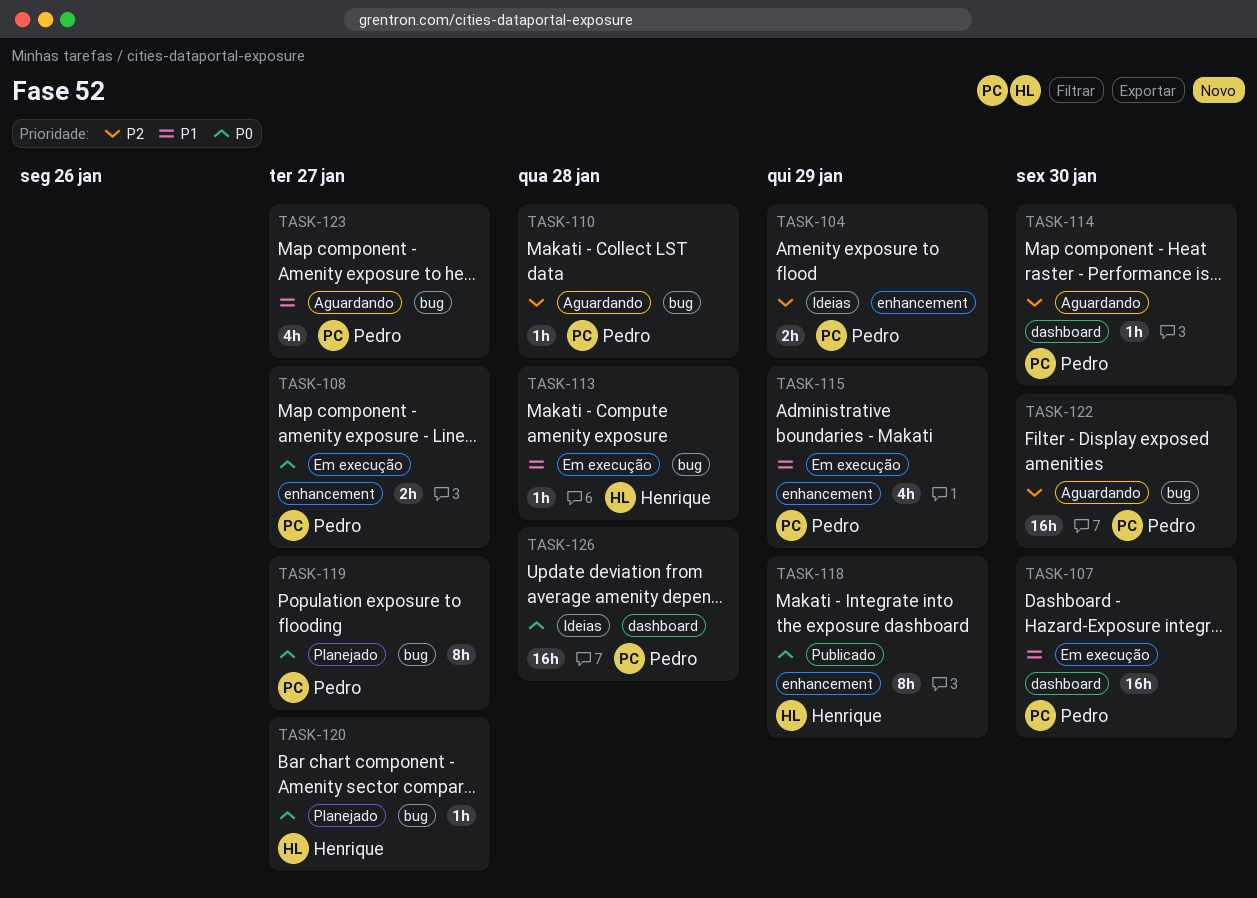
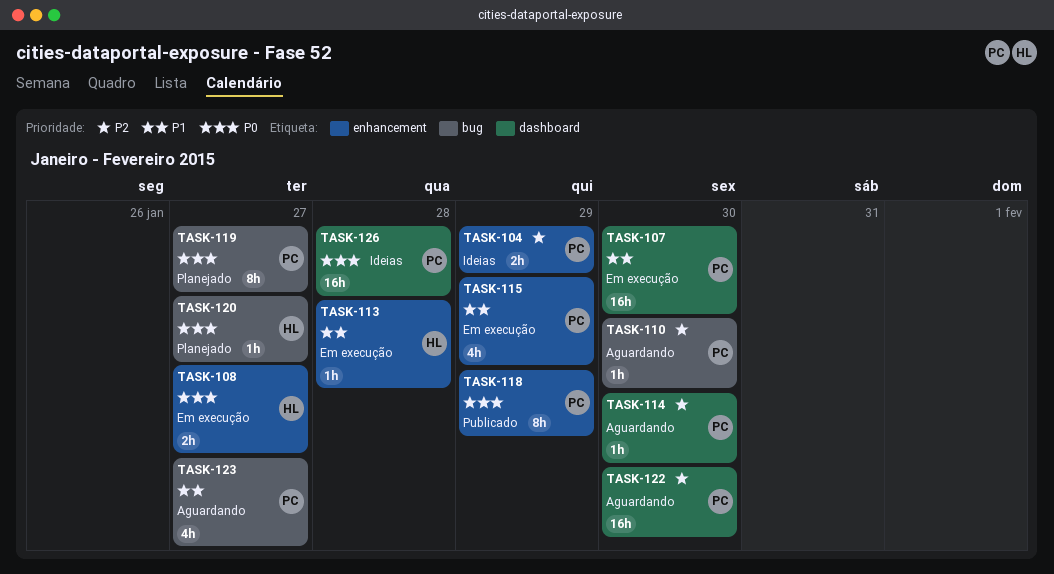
TASK-108, owner: Pedro -> Henrique
TASK-110, due: Jan 28 -> Jan 30
TASK-113, label: bug -> enhancement
TASK-118, owner: Henrique -> Pedro
TASK-122, label: bug -> dashboard

